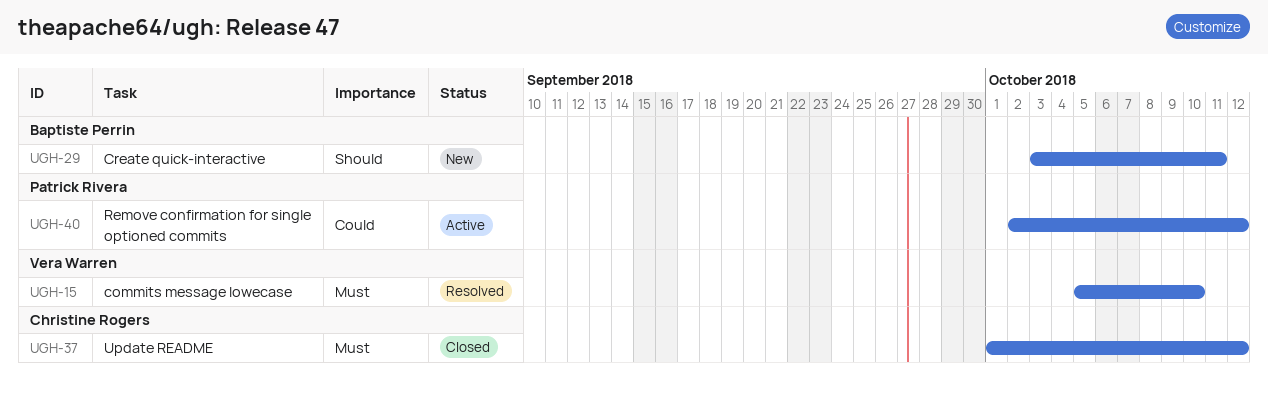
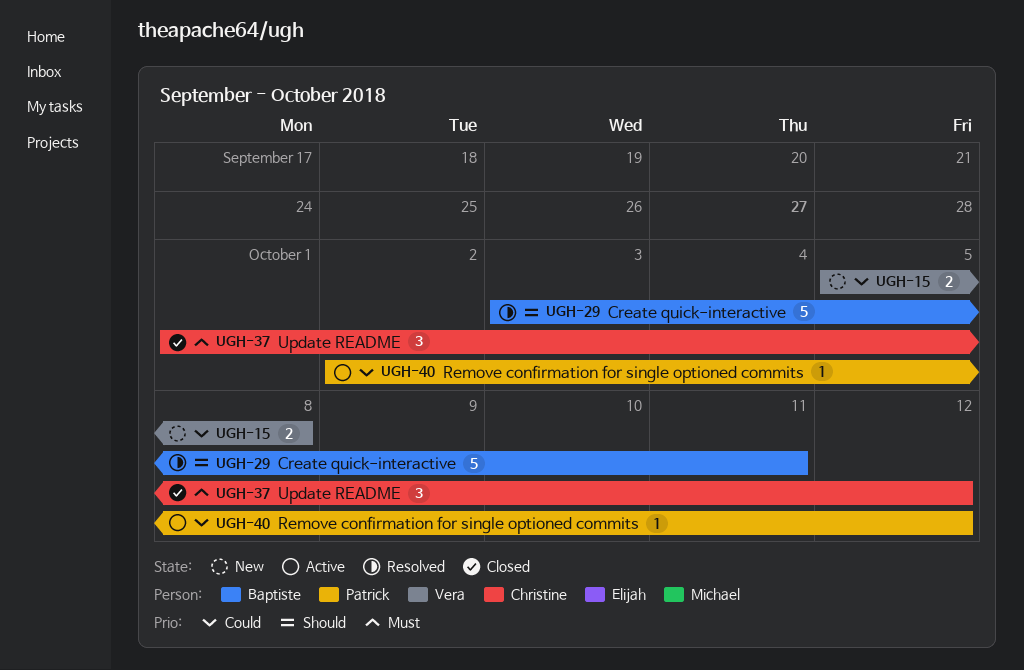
UGH-15, status: Resolved -> New
UGH-15, priority: Must -> Could
UGH-15, due: Oct 10 -> Oct 8
UGH-29, status: New -> Resolved

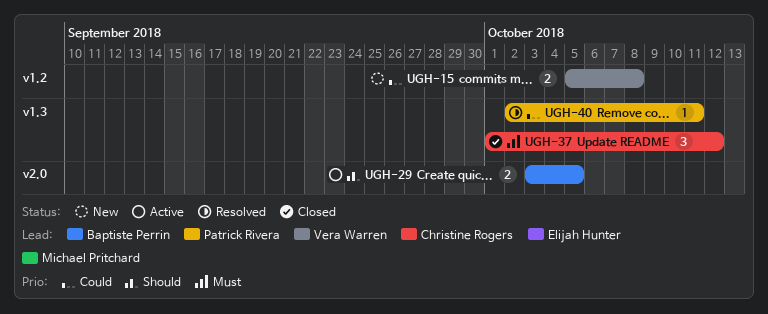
UGH-29, status: Resolved -> Active
UGH-29, estimate: 5 -> 2
UGH-29, due: Oct 11 -> Oct 5
UGH-40, status: Active -> Resolved
UGH-40, due: Oct 12 -> Oct 11

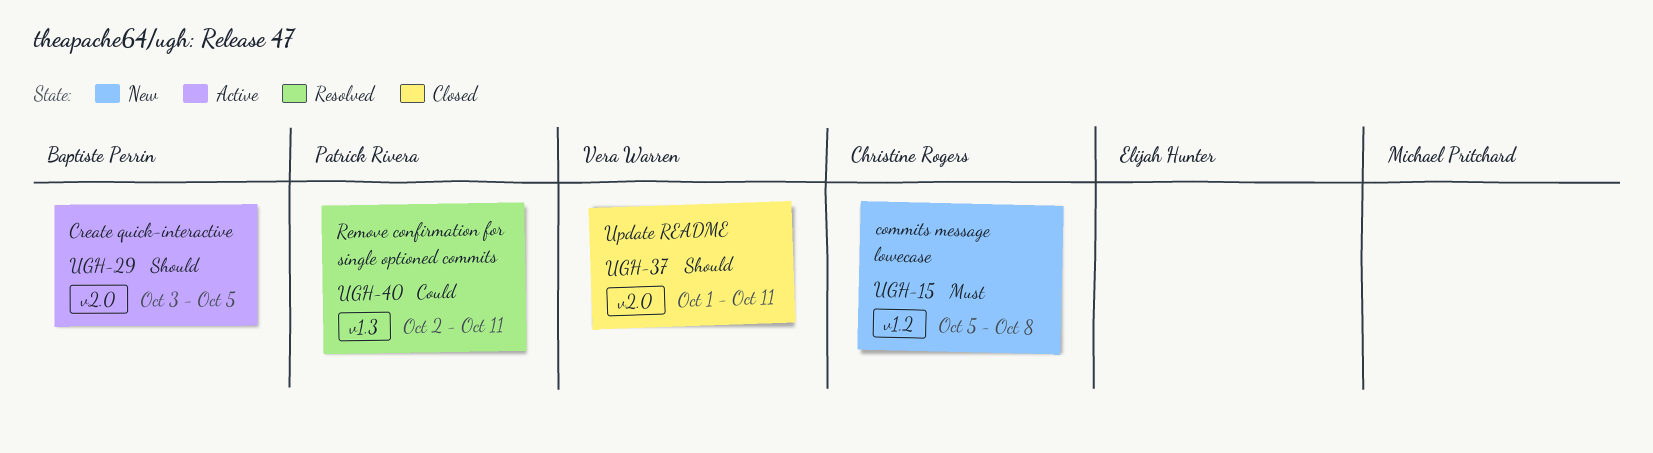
UGH-15, owner: Vera Warren -> Christine Rogers
UGH-15, priority: Could -> Must
UGH-37, owner: Christine Rogers -> Vera Warren
UGH-37, priority: Must -> Should
UGH-37, label: v1.3 -> v2.0
UGH-37, due: Oct 12 -> Oct 11

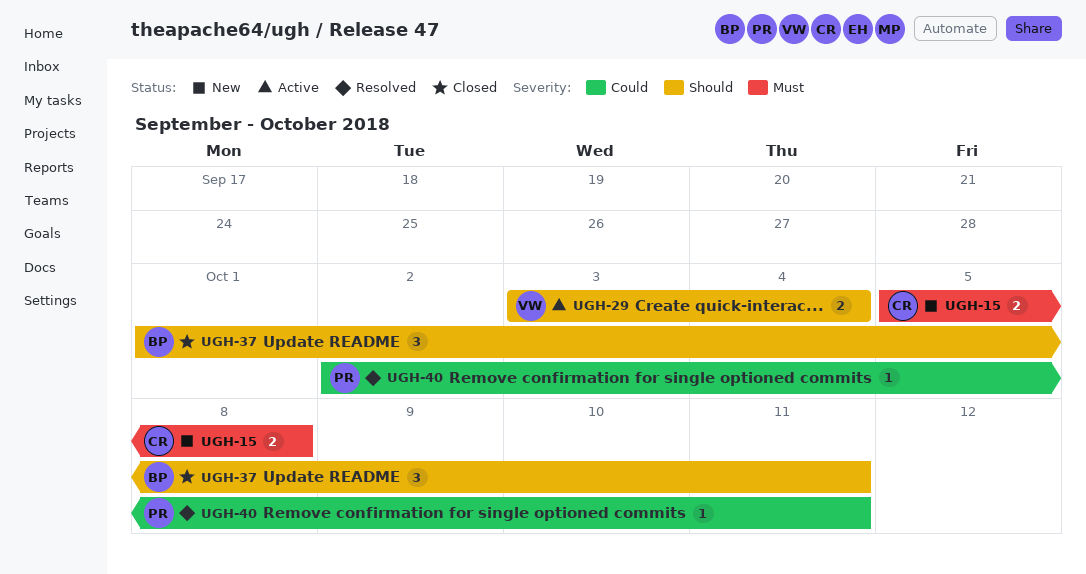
UGH-29, owner: Baptiste Perrin -> Vera Warren
UGH-29, due: Oct 5 -> Oct 4
UGH-37, owner: Vera Warren -> Baptiste Perrin

